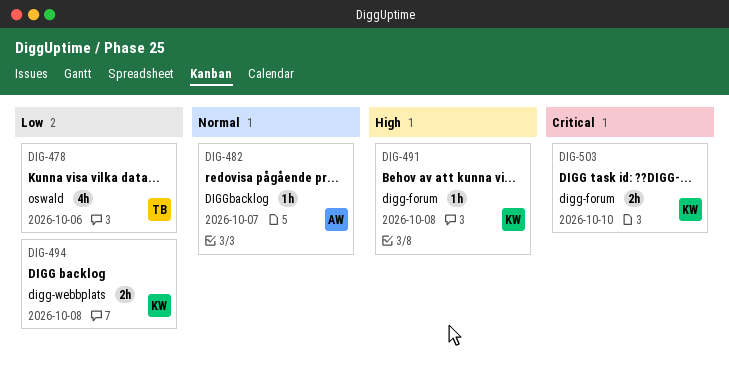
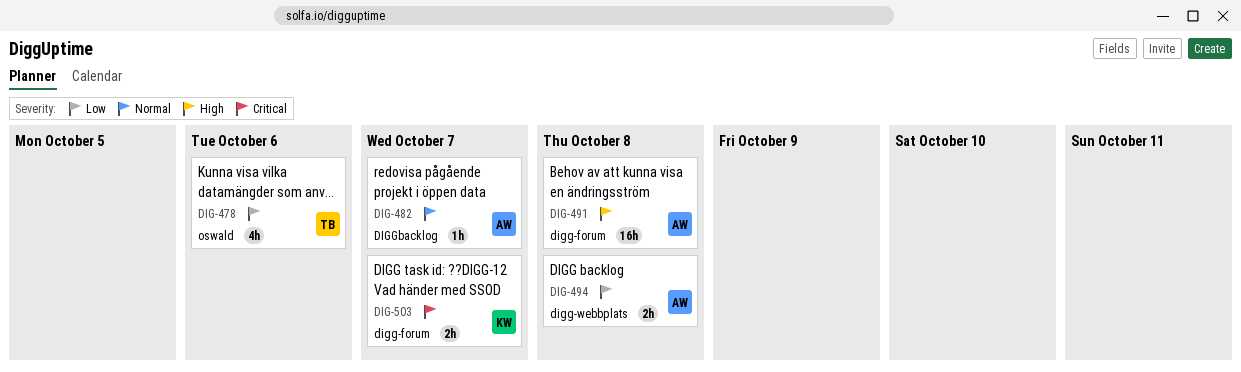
DIG-491, owner: KW -> AW
DIG-491, estimate: 1h -> 16h
DIG-494, owner: KW -> AW
DIG-503, due: Oct 10 -> Oct 7

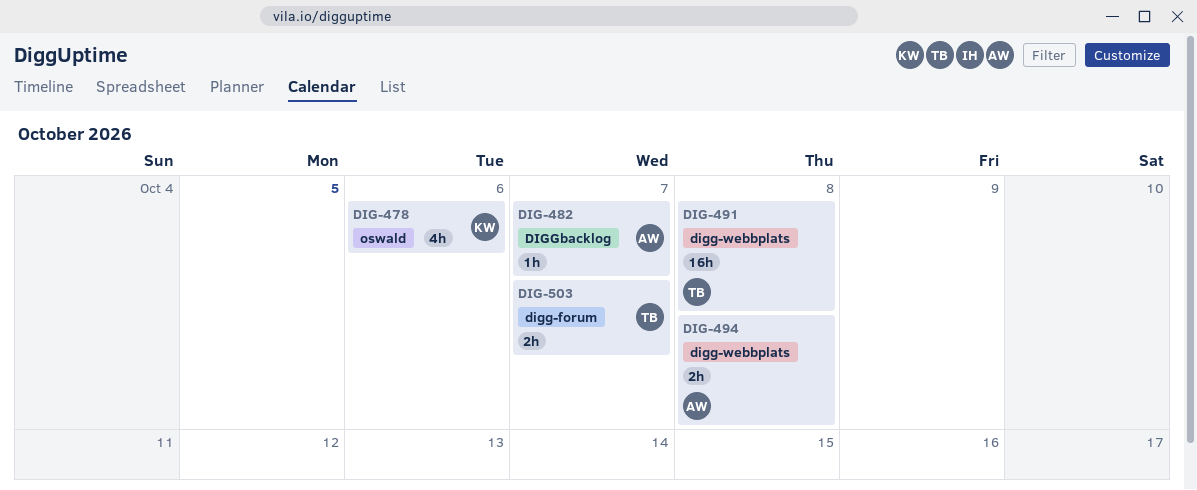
DIG-478, owner: TB -> KW
DIG-491, owner: AW -> TB
DIG-491, label: digg-forum -> digg-webbplats
DIG-503, owner: KW -> TB

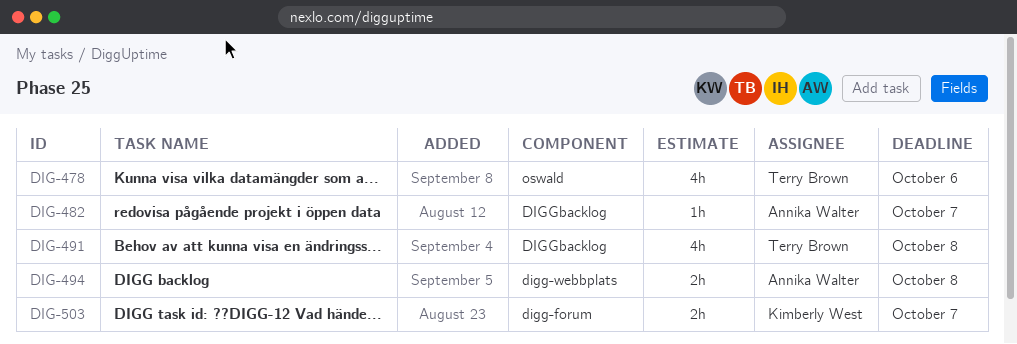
DIG-478, owner: Kimberly West -> Terry Brown
DIG-491, label: digg-webbplats -> DIGGbacklog
DIG-491, estimate: 16h -> 4h
DIG-503, owner: Terry Brown -> Kimberly West

